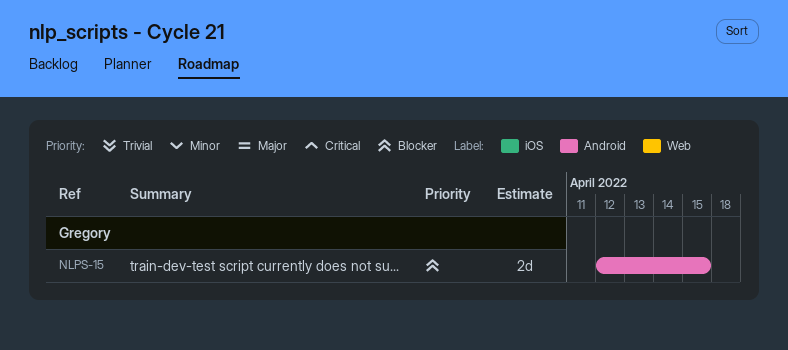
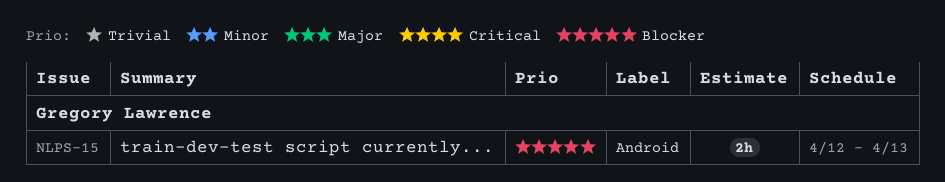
NLPS-15, estimate: 2d -> 2h
NLPS-15, due: Apr 15 -> Apr 13

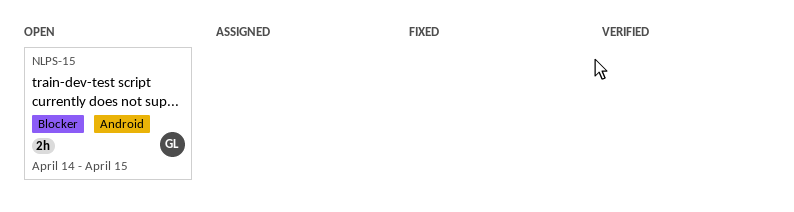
NLPS-15, start: Apr 12 -> Apr 14
NLPS-15, due: Apr 13 -> Apr 15

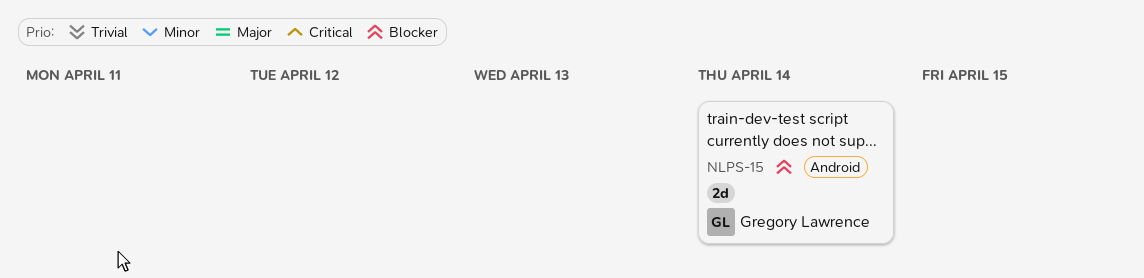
NLPS-15, estimate: 2h -> 2d
NLPS-15, due: Apr 15 -> Apr 14

